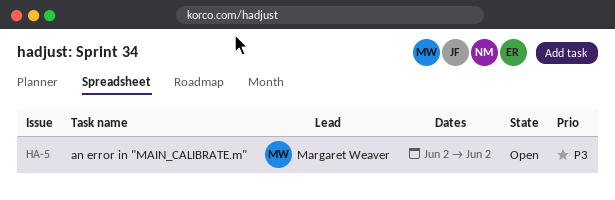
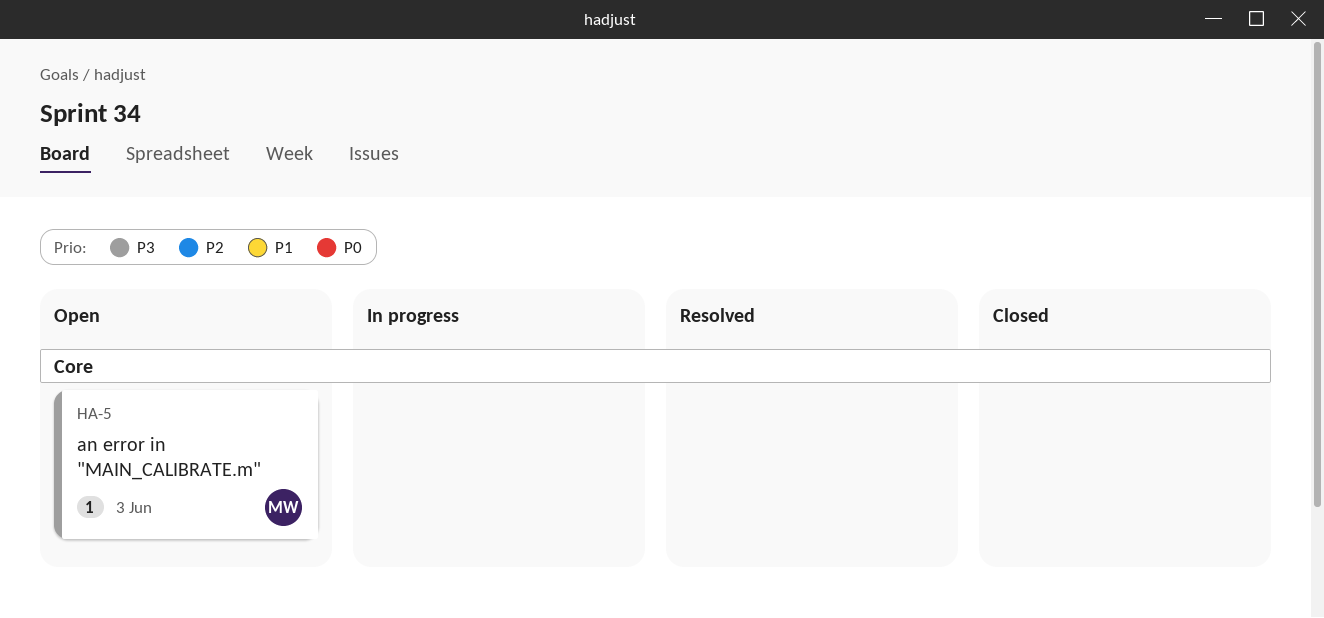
HA-5, due: Jun 2 -> Jun 3

